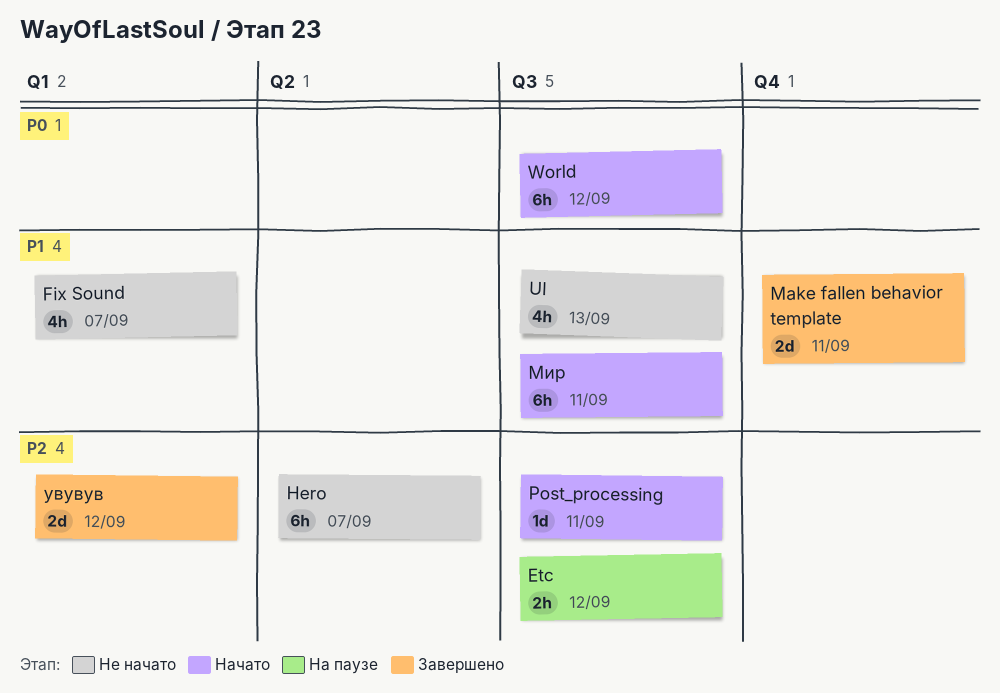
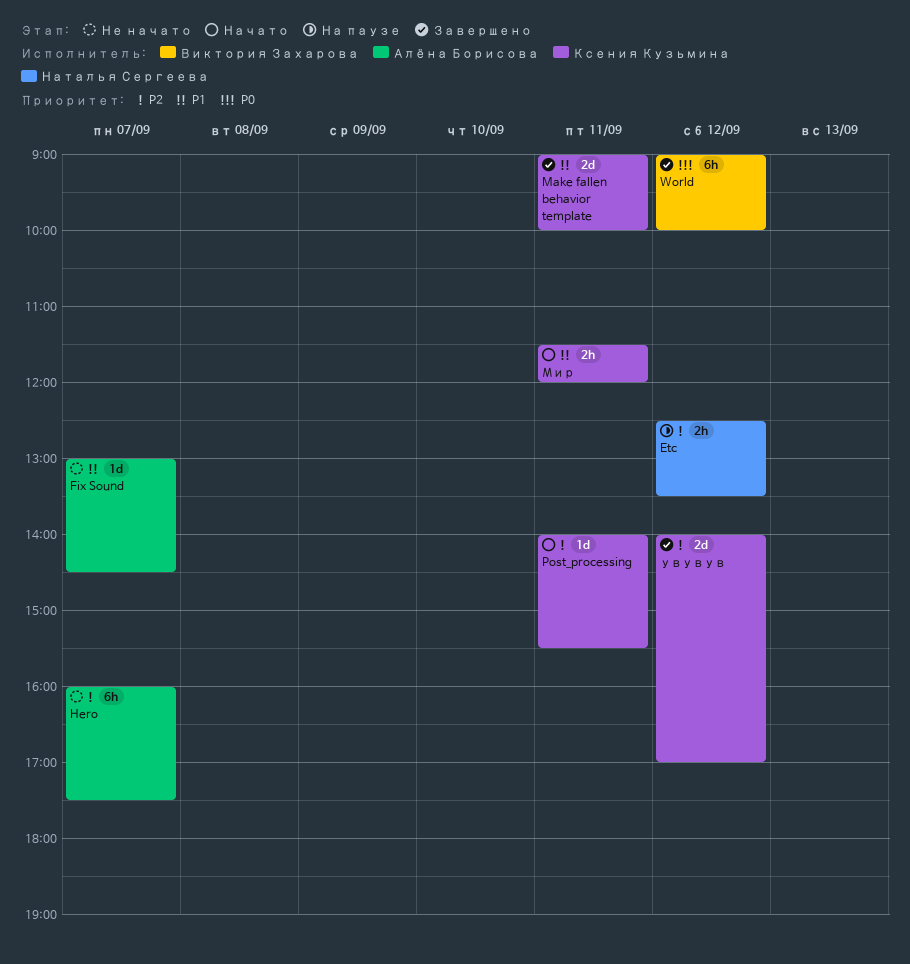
Fix Sound, estimate: 4h -> 1d
UI: present -> none
World, status: Начато -> Завершено
Мир, estimate: 6h -> 2h

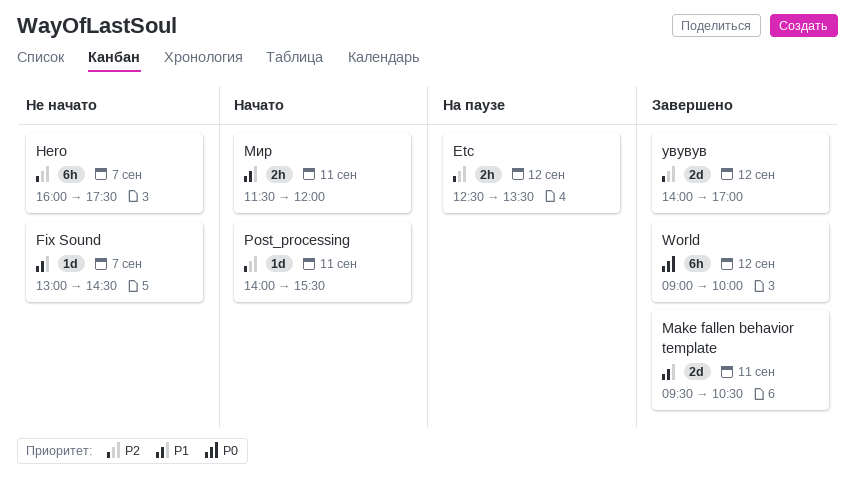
Make fallen behavior template, begins: 09:00 -> 09:30
Make fallen behavior template, ends: 10:00 -> 10:30

